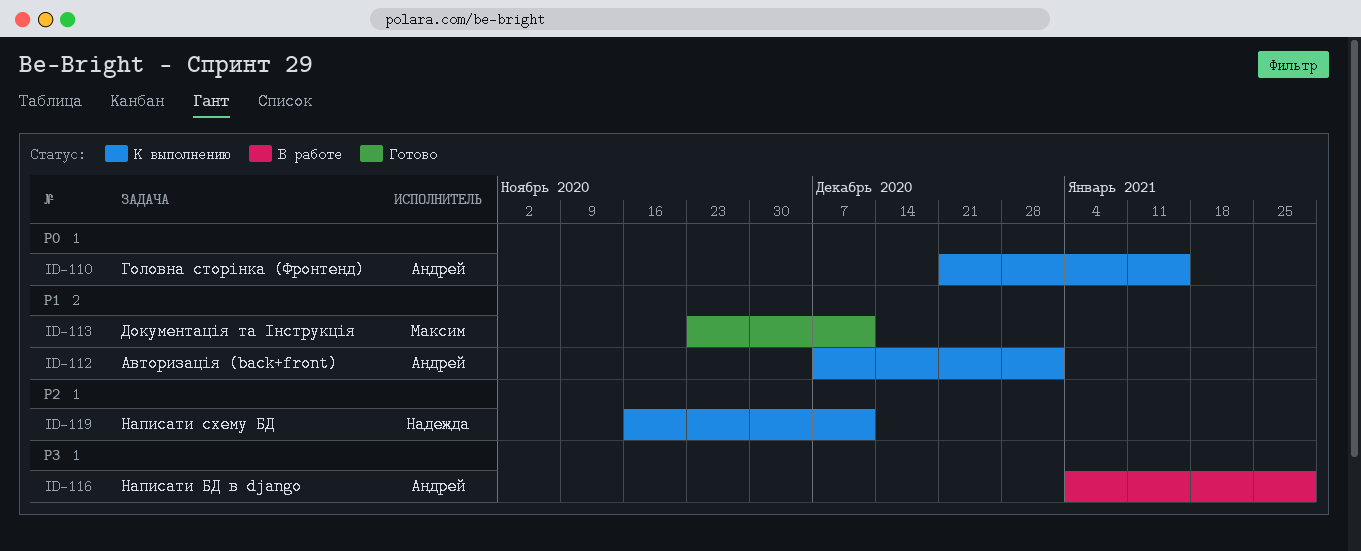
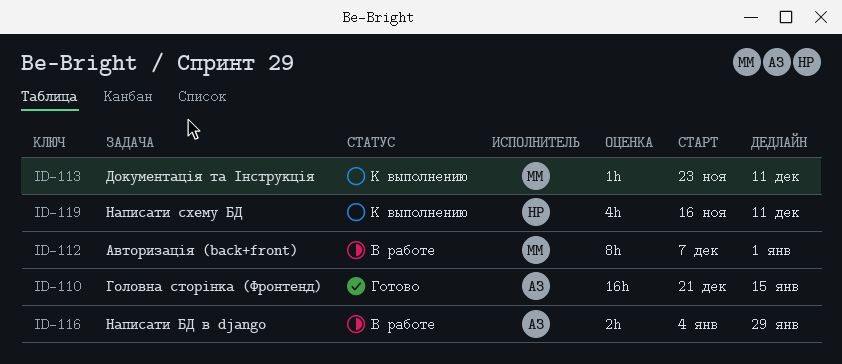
ID-110, status: К выполнению -> Готово
ID-112, status: К выполнению -> В работе
ID-112, owner: Андрей -> Максим
ID-113, status: Готово -> К выполнению

